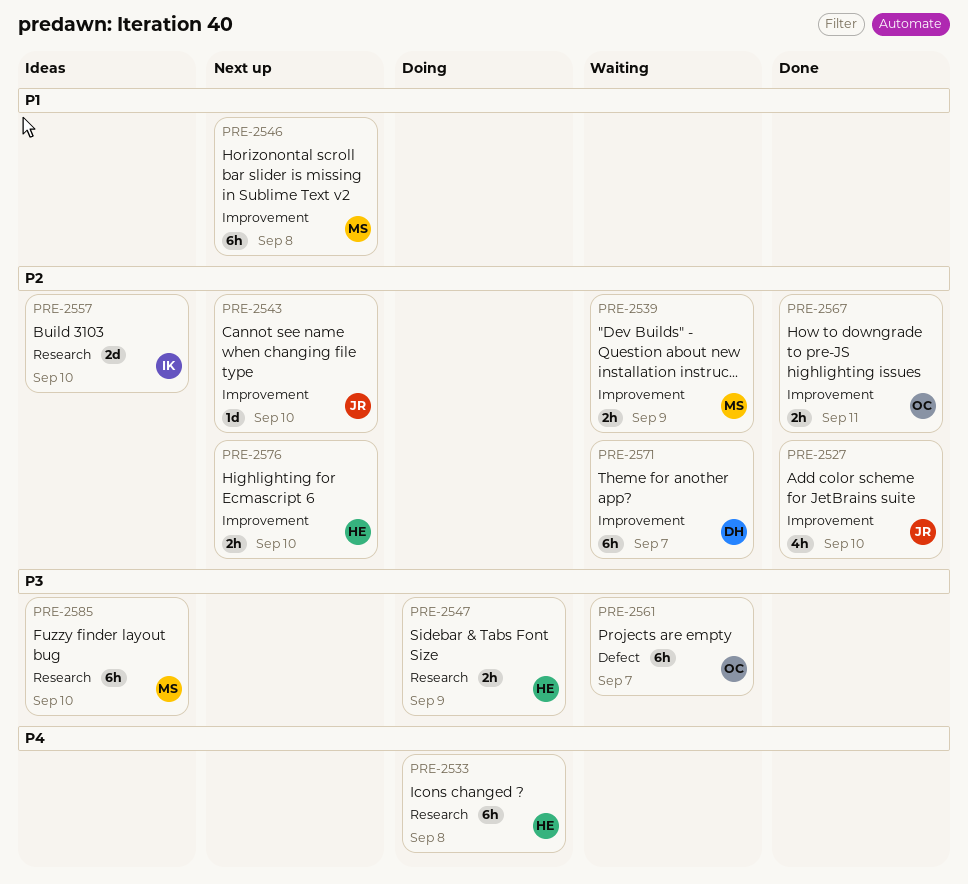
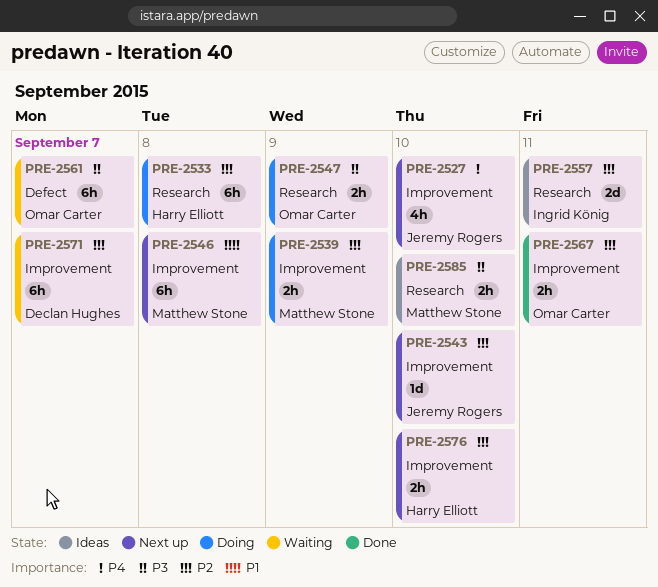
PRE-2527, status: Done -> Next up
PRE-2527, priority: P2 -> P4
PRE-2533, priority: P4 -> P2
PRE-2539, status: Waiting -> Doing
PRE-2547, owner: Harry Elliott -> Omar Carter
PRE-2557, due: Sep 10 -> Sep 11
PRE-2585, estimate: 6h -> 2h

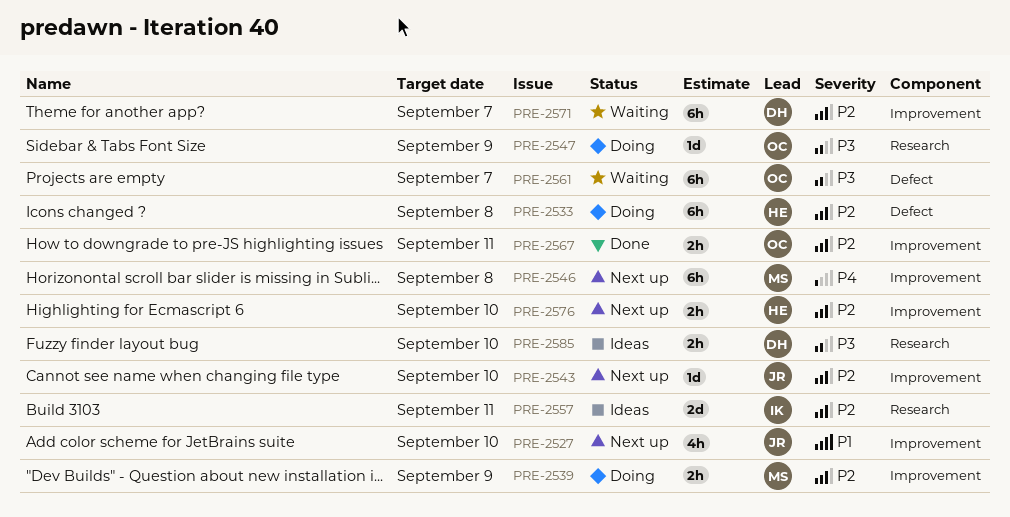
PRE-2527, priority: P4 -> P1
PRE-2533, label: Research -> Defect
PRE-2546, priority: P1 -> P4
PRE-2547, estimate: 2h -> 1d
PRE-2585, owner: Matthew Stone -> Declan Hughes

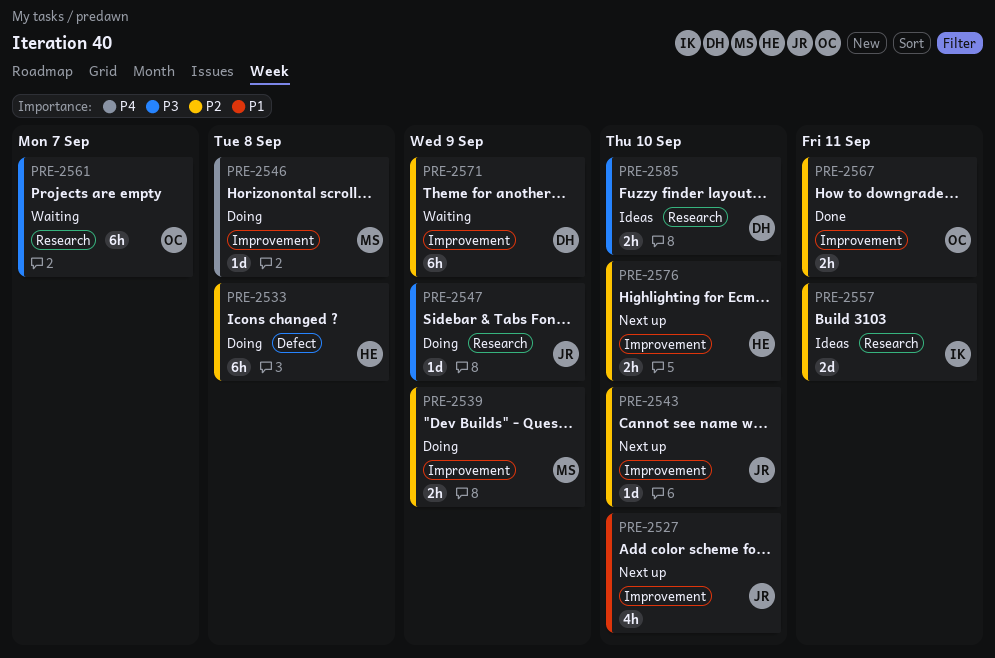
PRE-2546, status: Next up -> Doing
PRE-2546, estimate: 6h -> 1d
PRE-2547, owner: OC -> JR
PRE-2561, label: Defect -> Research
PRE-2571, due: Sep 7 -> Sep 9

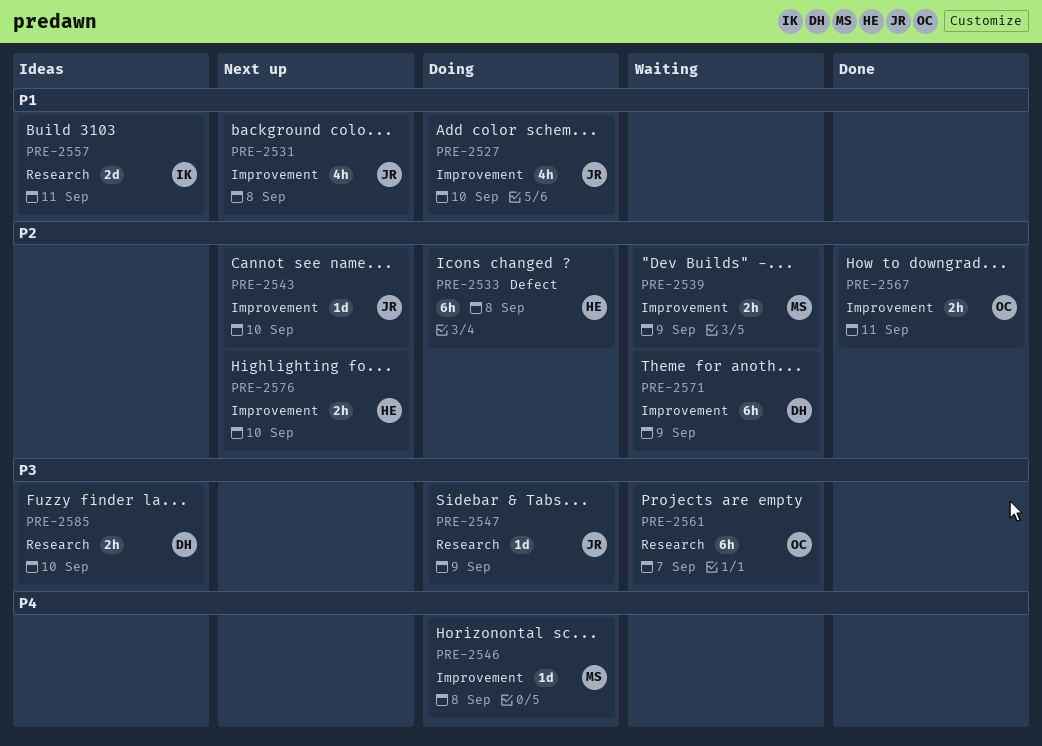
PRE-2527, status: Next up -> Doing
PRE-2531: none -> present
PRE-2539, status: Doing -> Waiting
PRE-2557, priority: P2 -> P1

